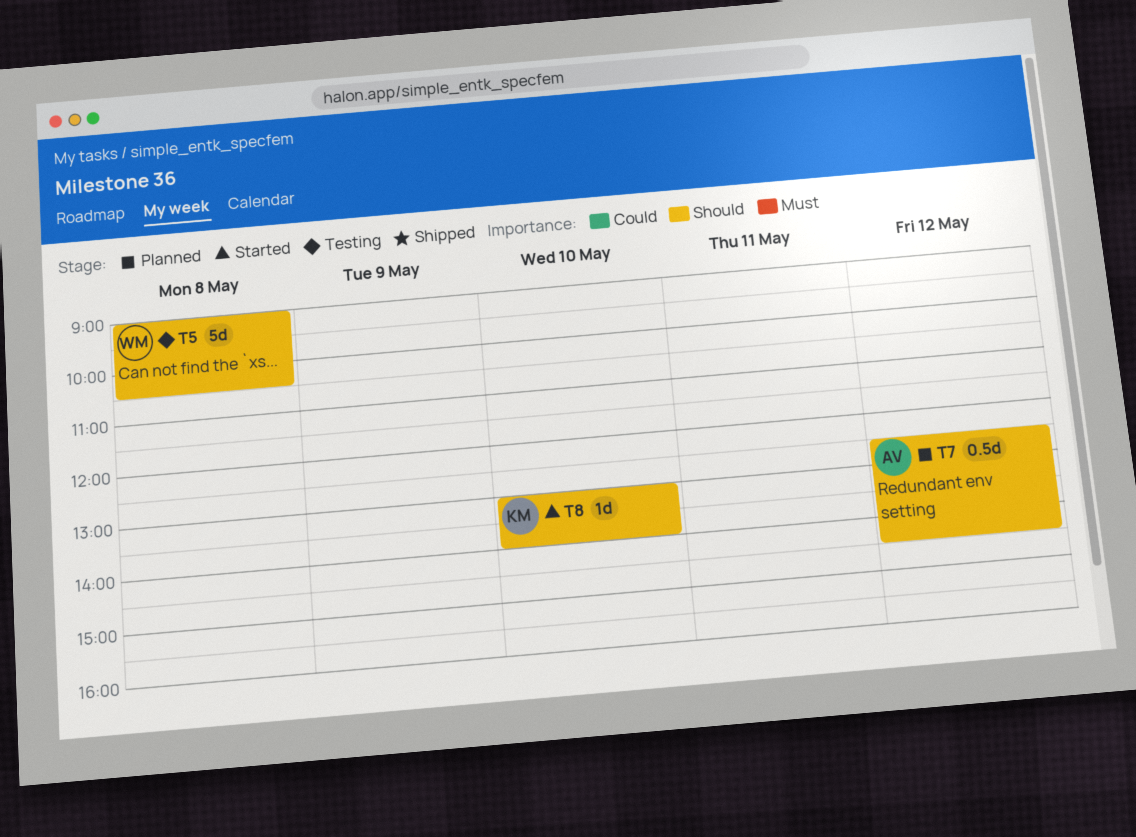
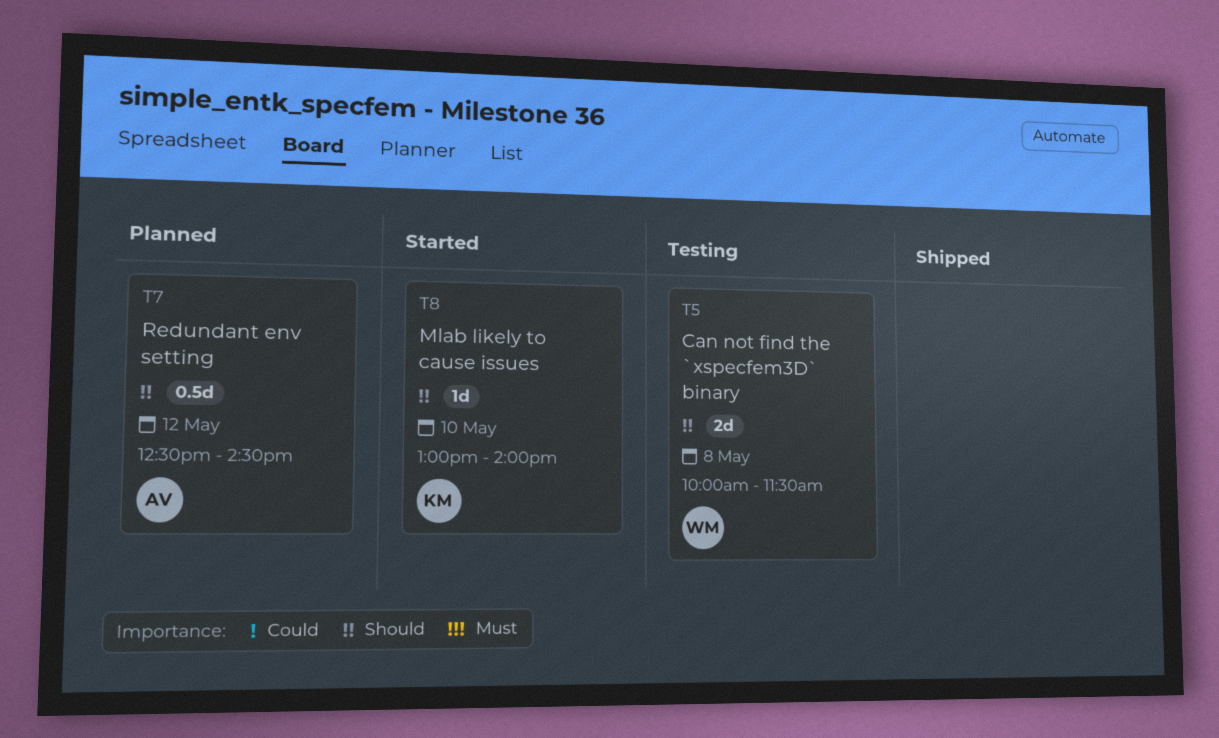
T5, estimate: 5d -> 2d
T5, begins: 09:00 -> 10:00
T5, ends: 10:30 -> 11:30

